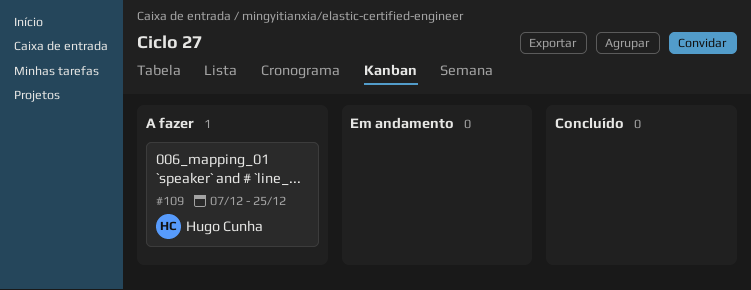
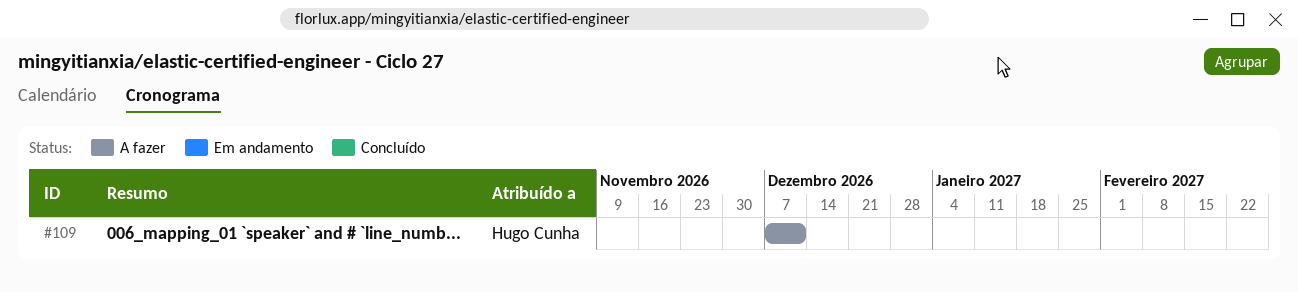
#109, due: Dec 25 -> Dec 11

